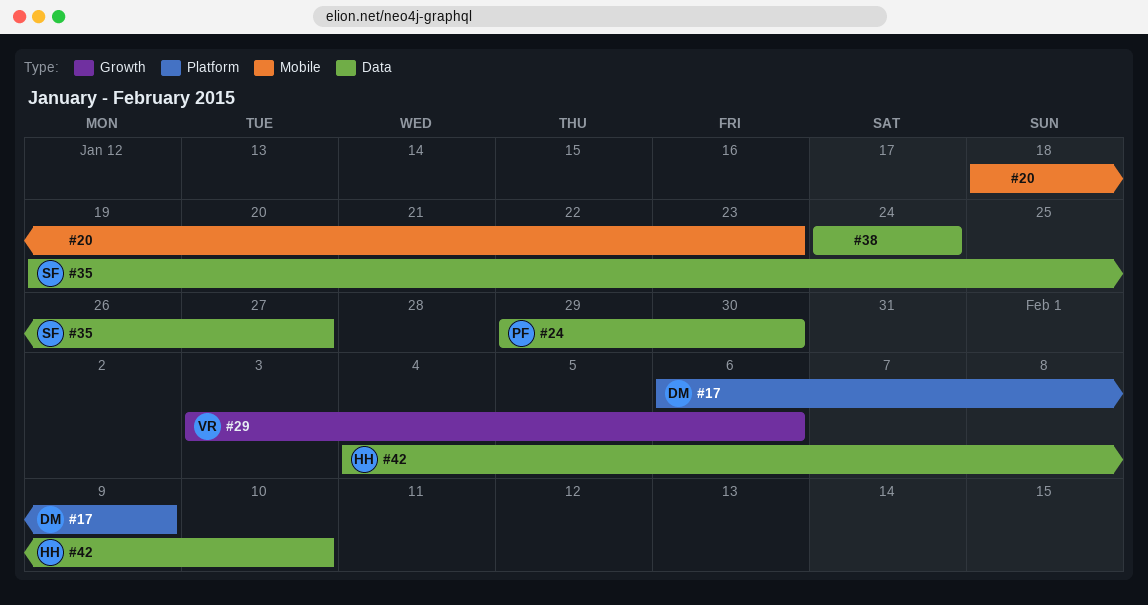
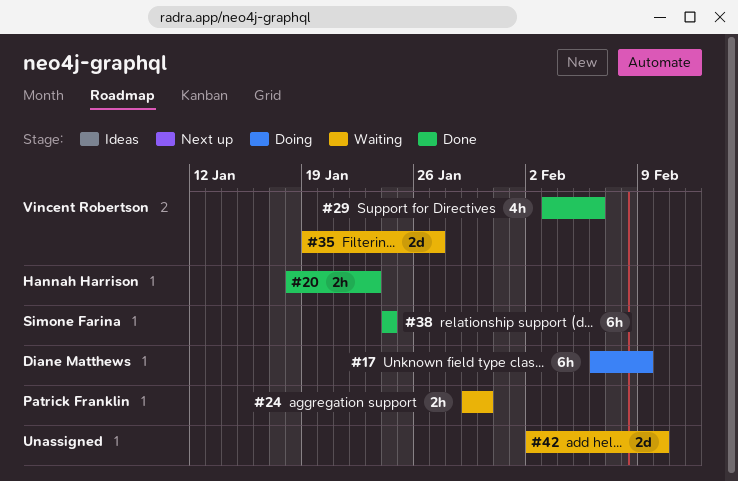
#20, owner: none -> Hannah Harrison
#35, owner: Simone Farina -> Vincent Robertson
#38, owner: none -> Simone Farina
#42, owner: Hannah Harrison -> none
#42, start: Feb 4 -> Feb 2

